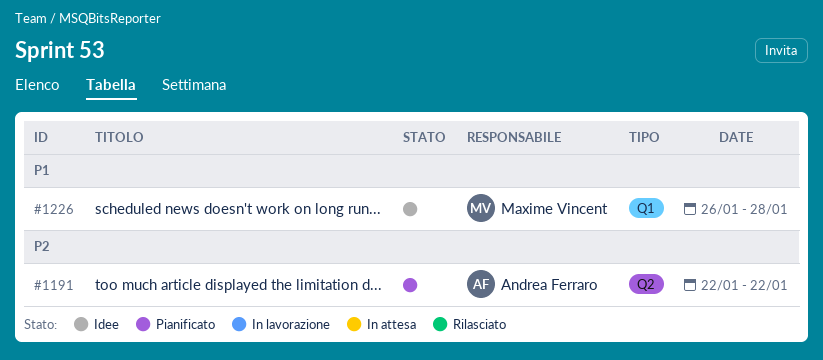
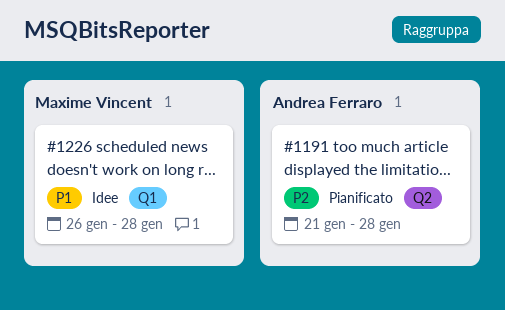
#1191, start: Jan 22 -> Jan 21
#1191, due: Jan 22 -> Jan 28

